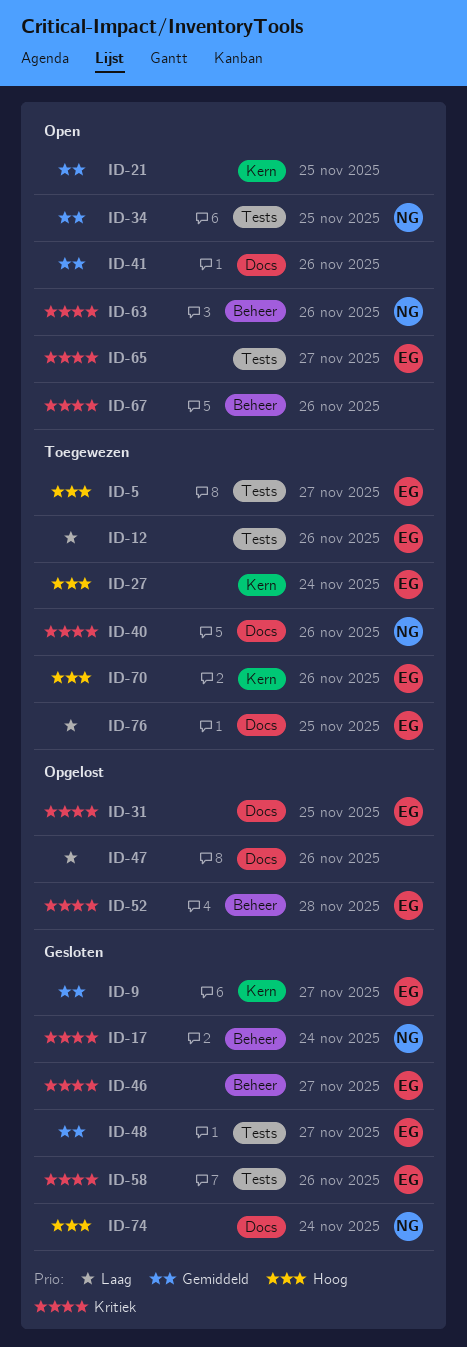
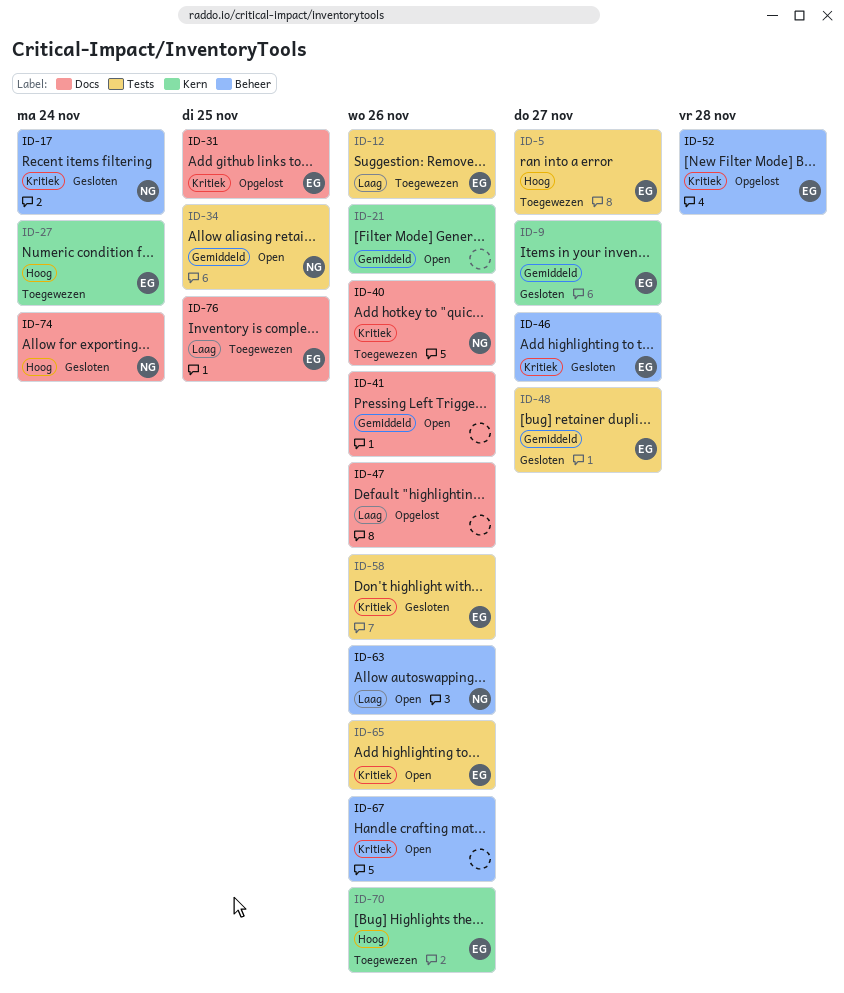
ID-21, due: Nov 25 -> Nov 26
ID-63, priority: Kritiek -> Laag
ID-65, due: Nov 27 -> Nov 26

